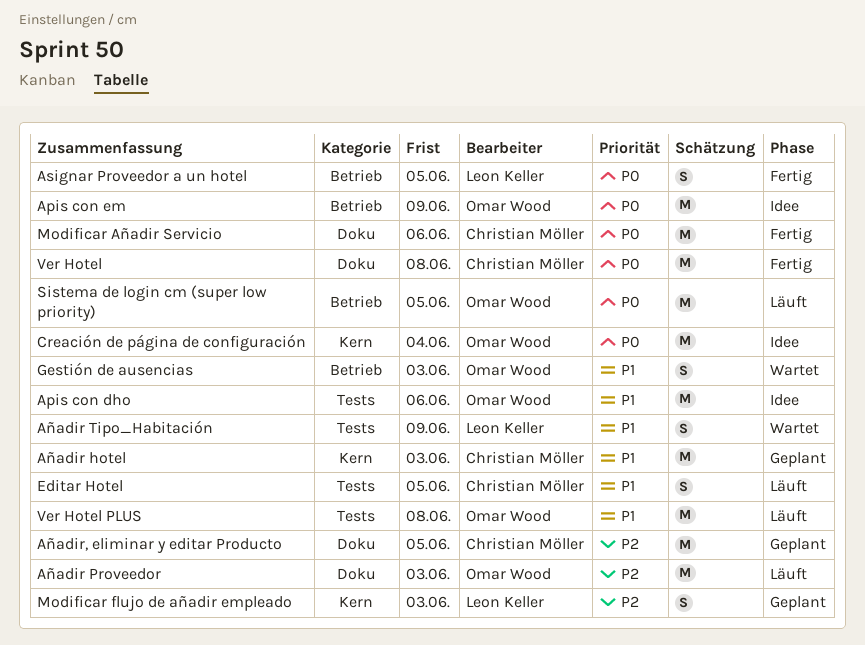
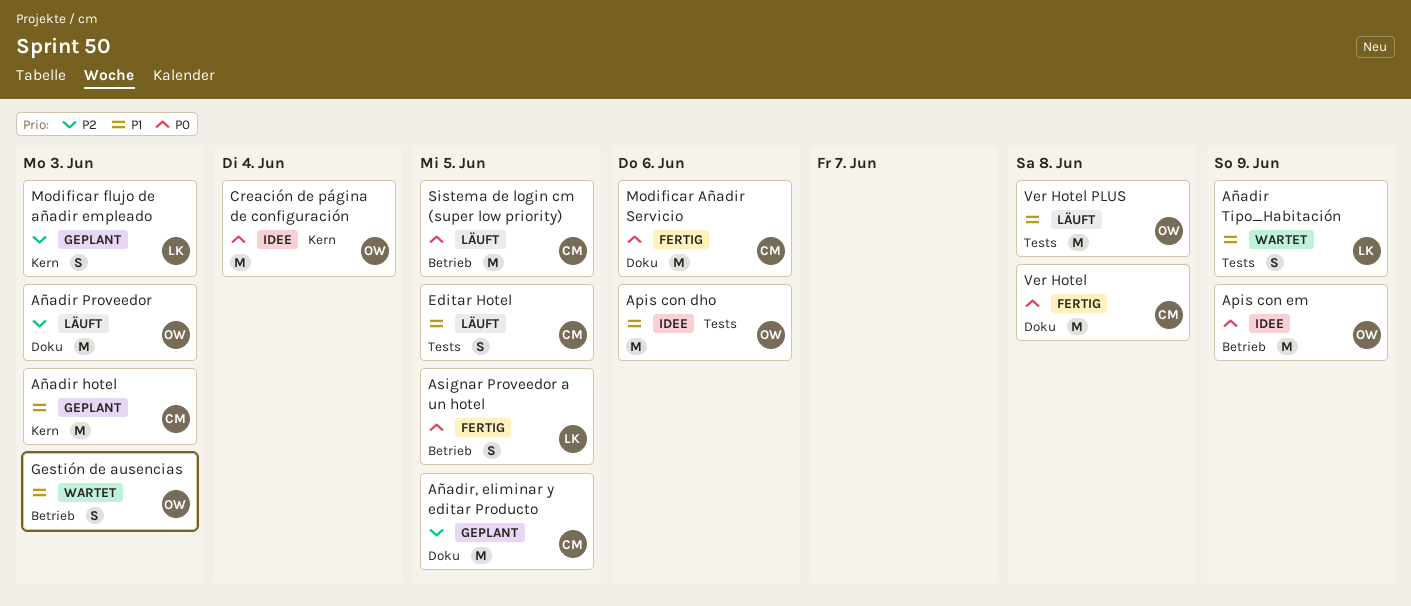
Sistema de login cm (super low priority), owner: Omar Wood -> Christian Möller

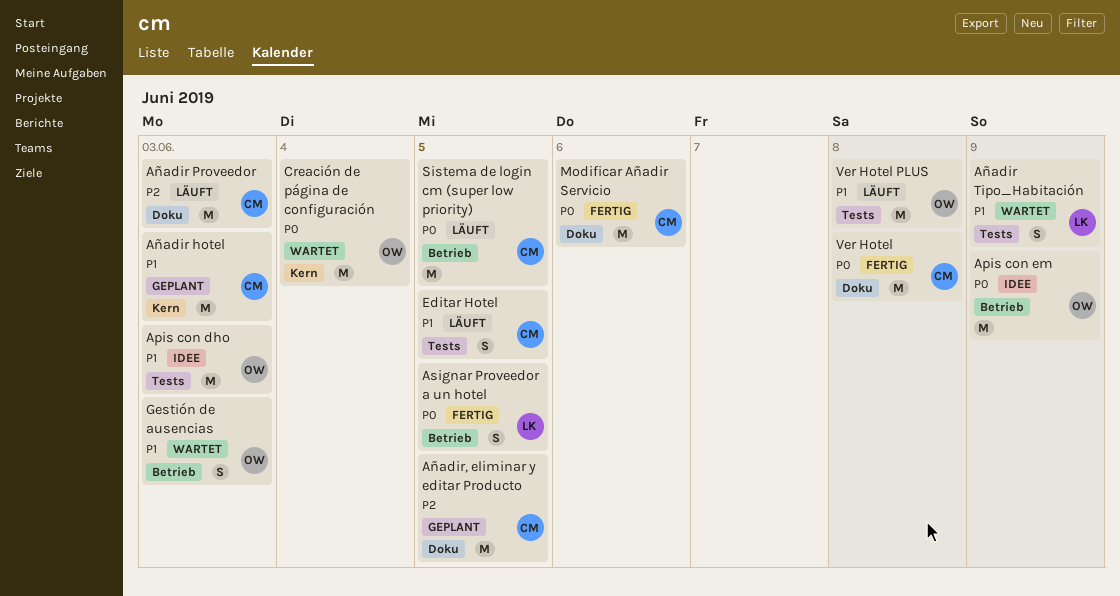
Apis con dho, due: Jun 6 -> Jun 3
Añadir Proveedor, owner: OW -> CM
Creación de página de configuración, status: Idee -> Wartet
Modificar flujo de añadir empleado: present -> none

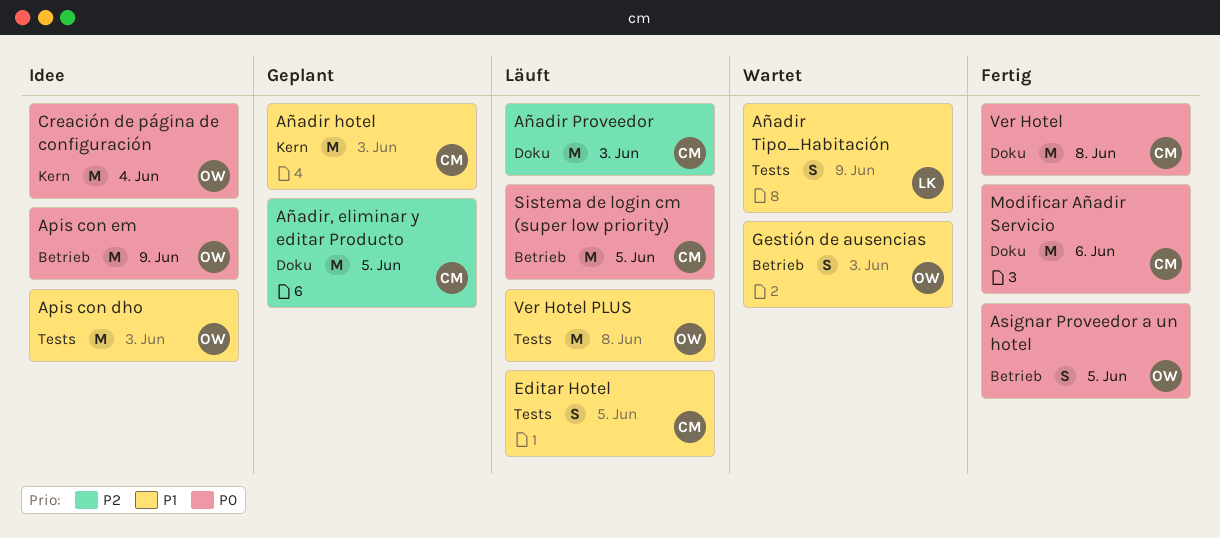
Asignar Proveedor a un hotel, owner: LK -> OW
Creación de página de configuración, status: Wartet -> Idee

